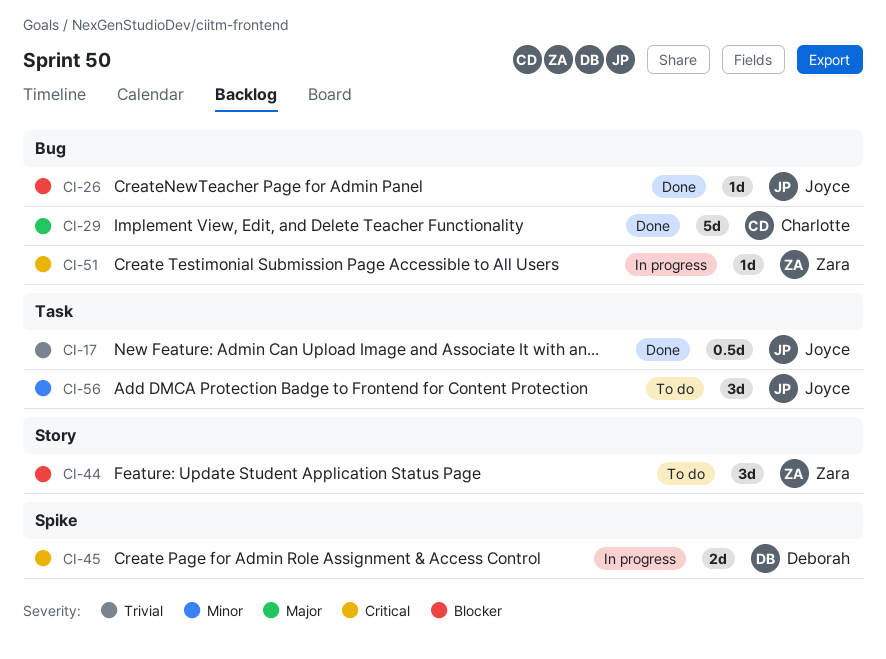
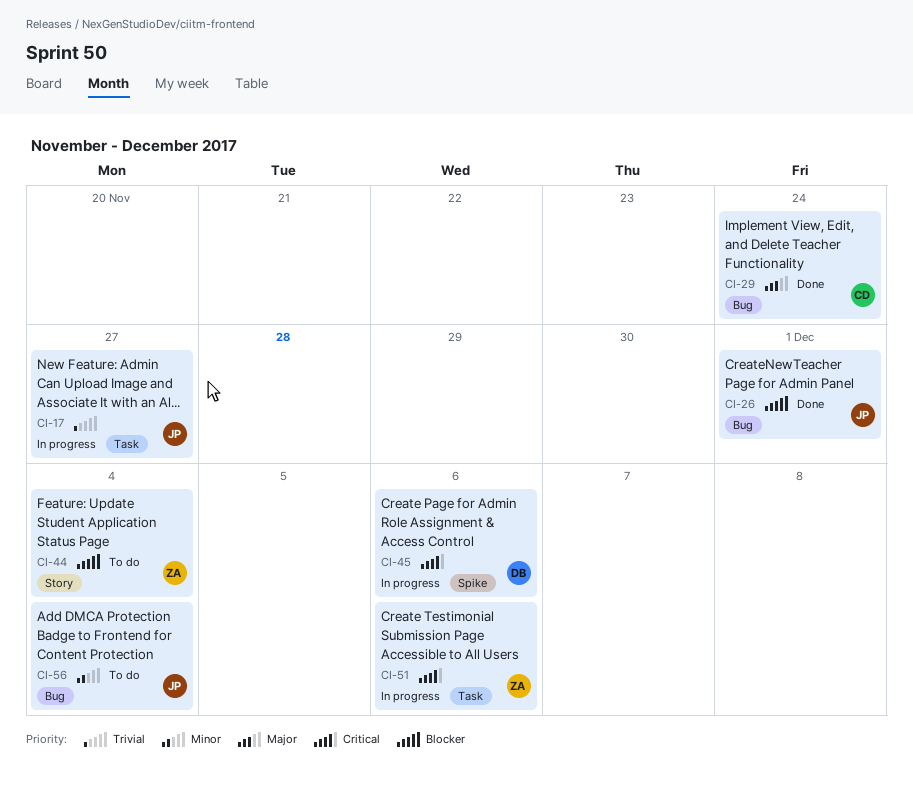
CI-17, status: Done -> In progress
CI-51, label: Bug -> Task
CI-56, label: Task -> Bug

